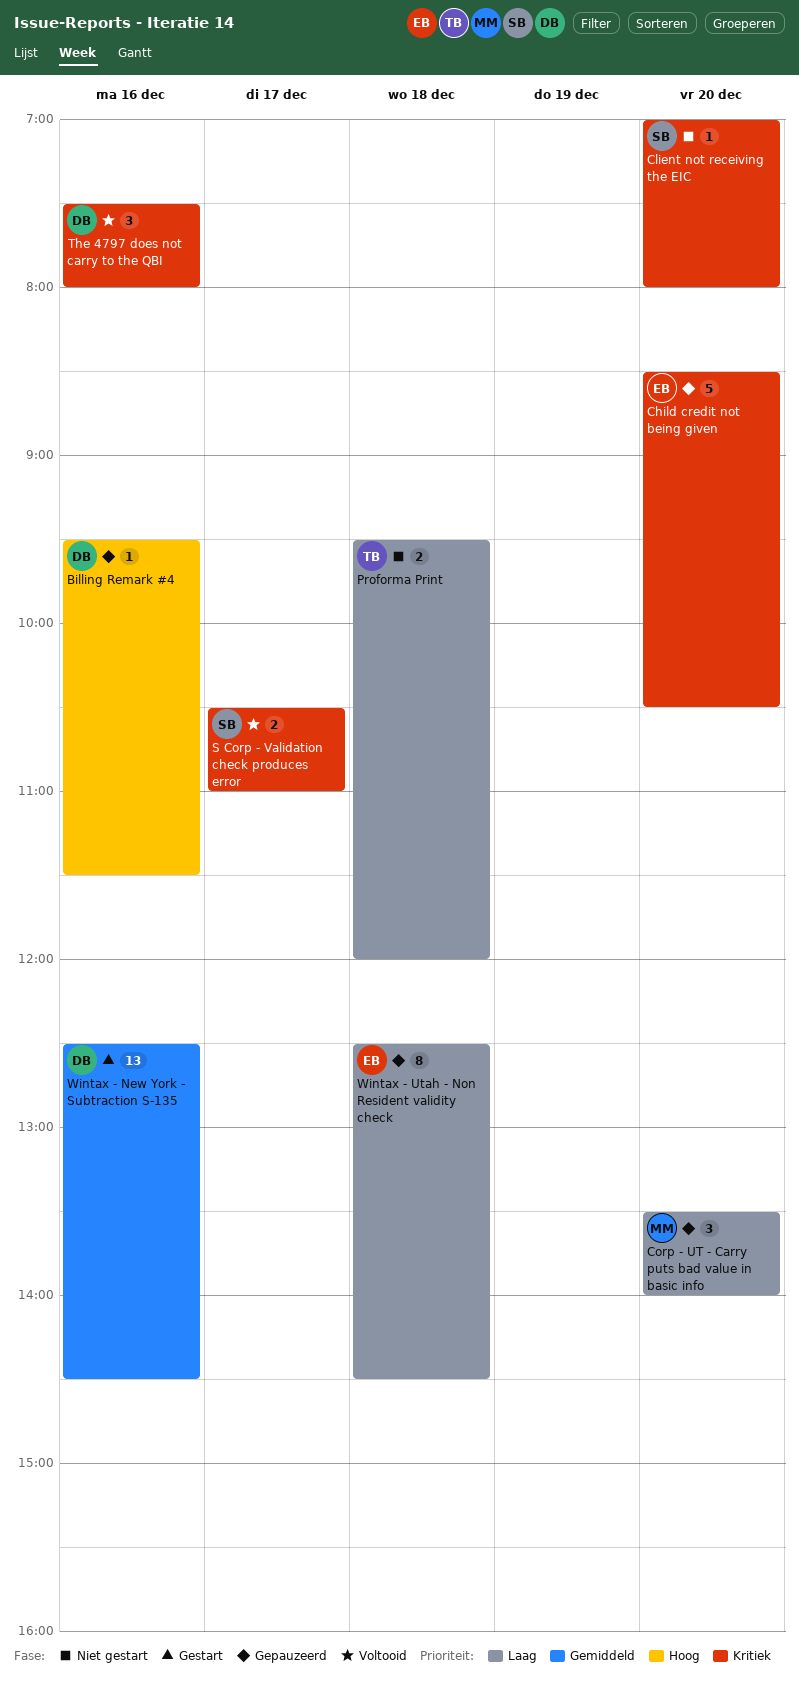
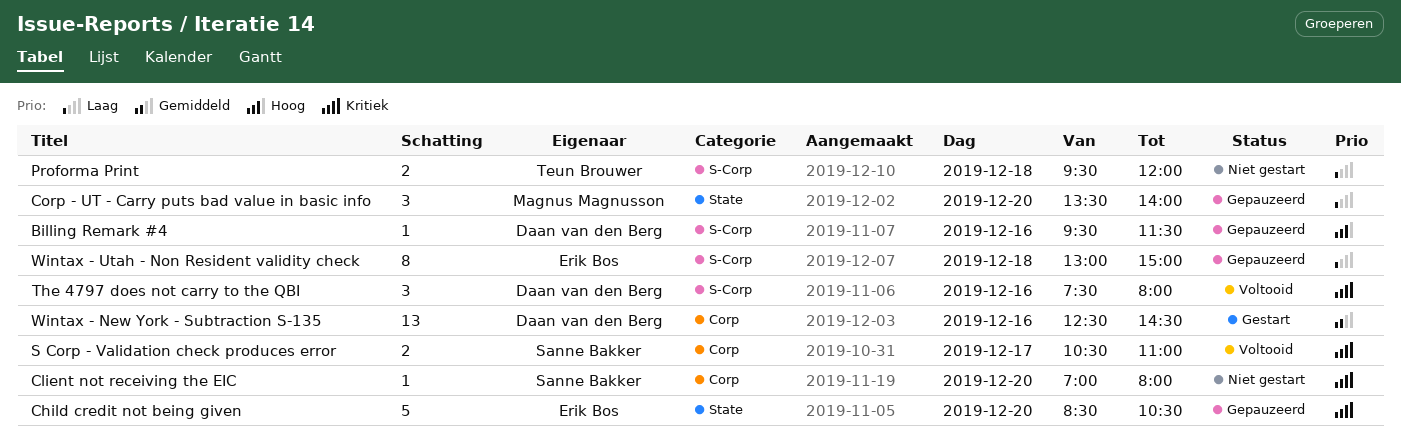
Wintax - Utah - Non Resident validity check, begins: 12:30 -> 13:00
Wintax - Utah - Non Resident validity check, ends: 14:30 -> 15:00

